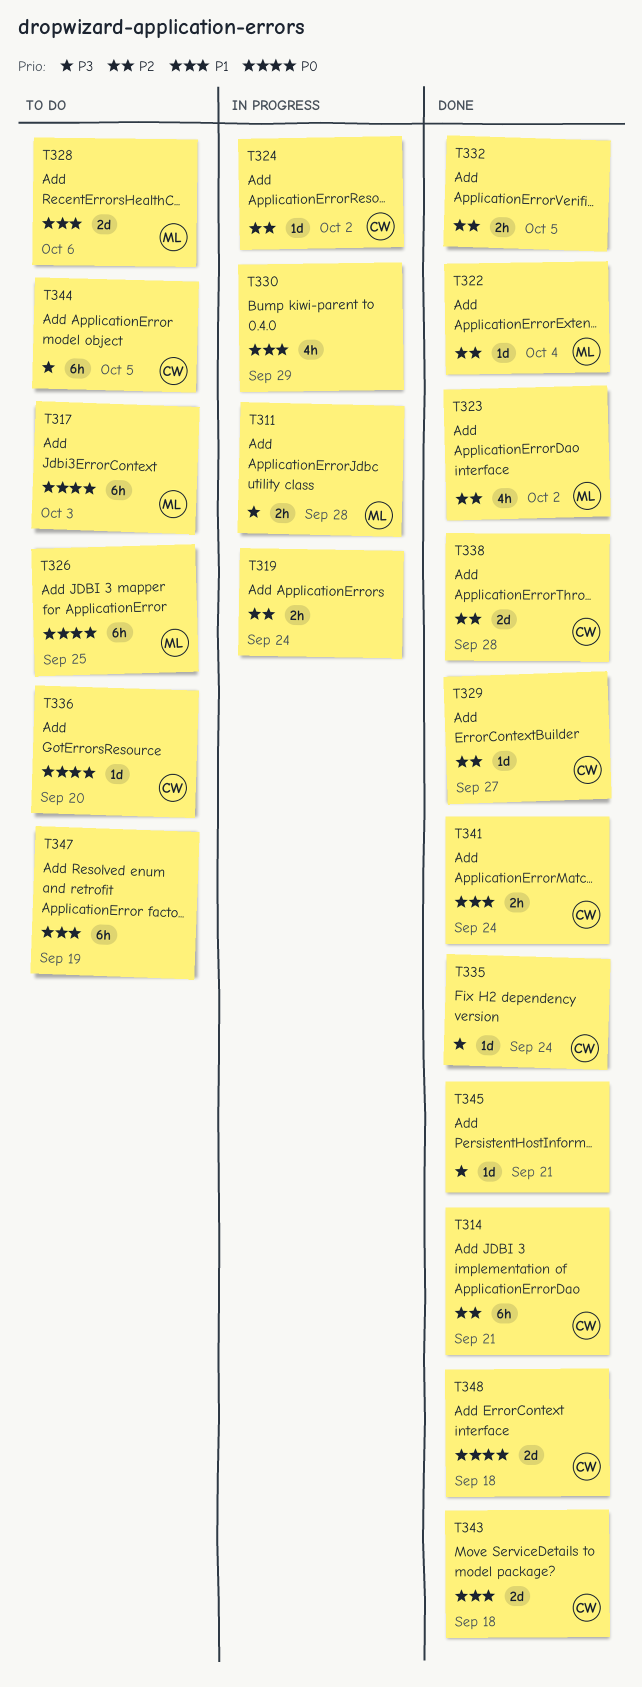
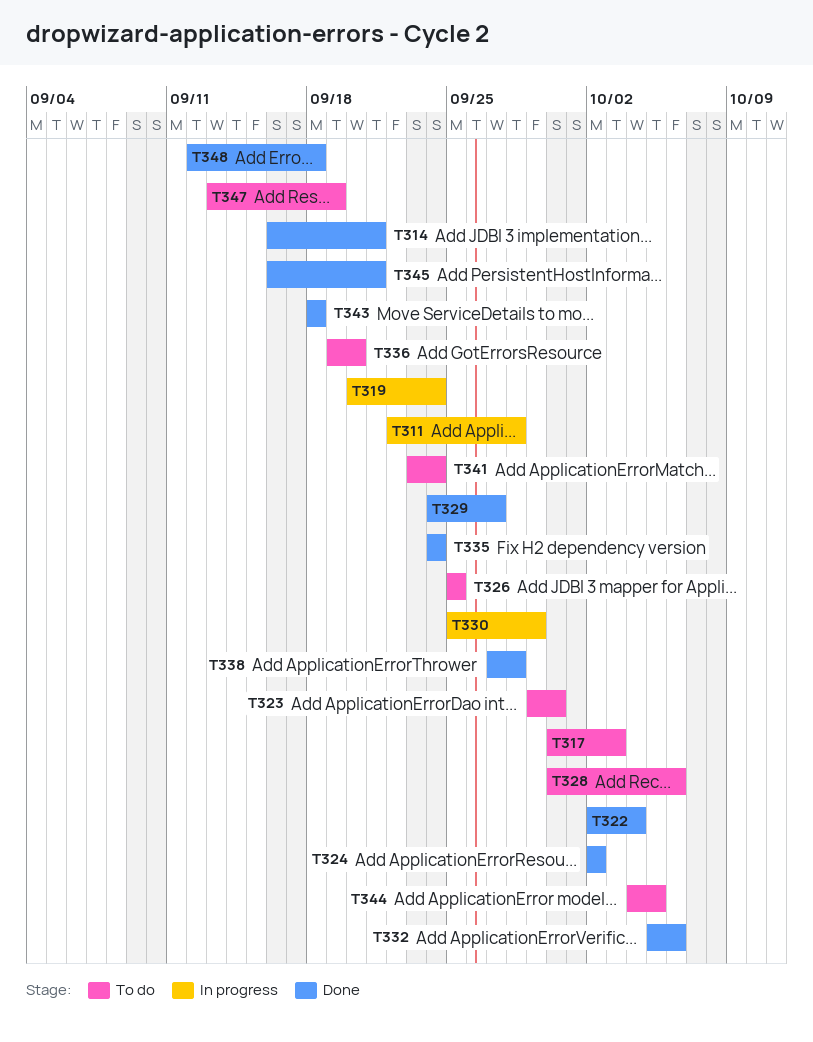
T323, status: Done -> To do
T323, due: Oct 2 -> Sep 30
T324, status: In progress -> Done
T332, due: Oct 5 -> Oct 6
T341, status: Done -> To do

